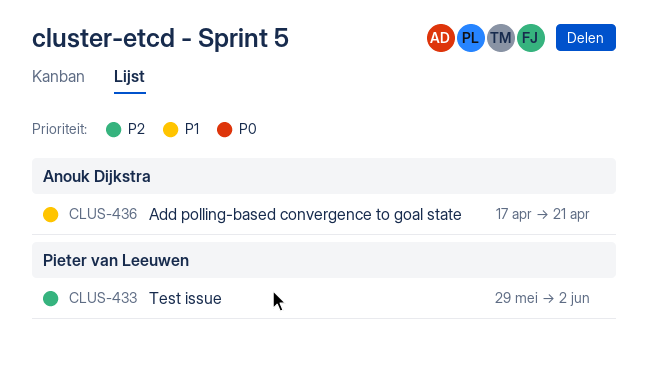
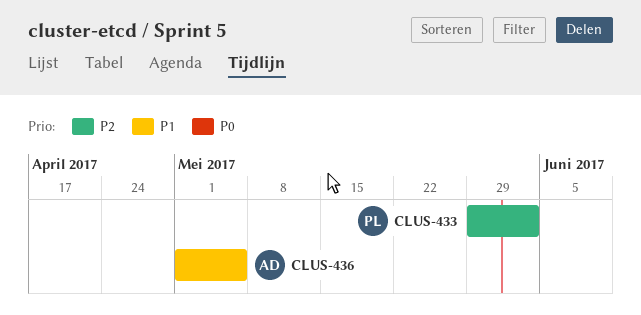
CLUS-436, start: Apr 17 -> May 1
CLUS-436, due: Apr 21 -> May 5

